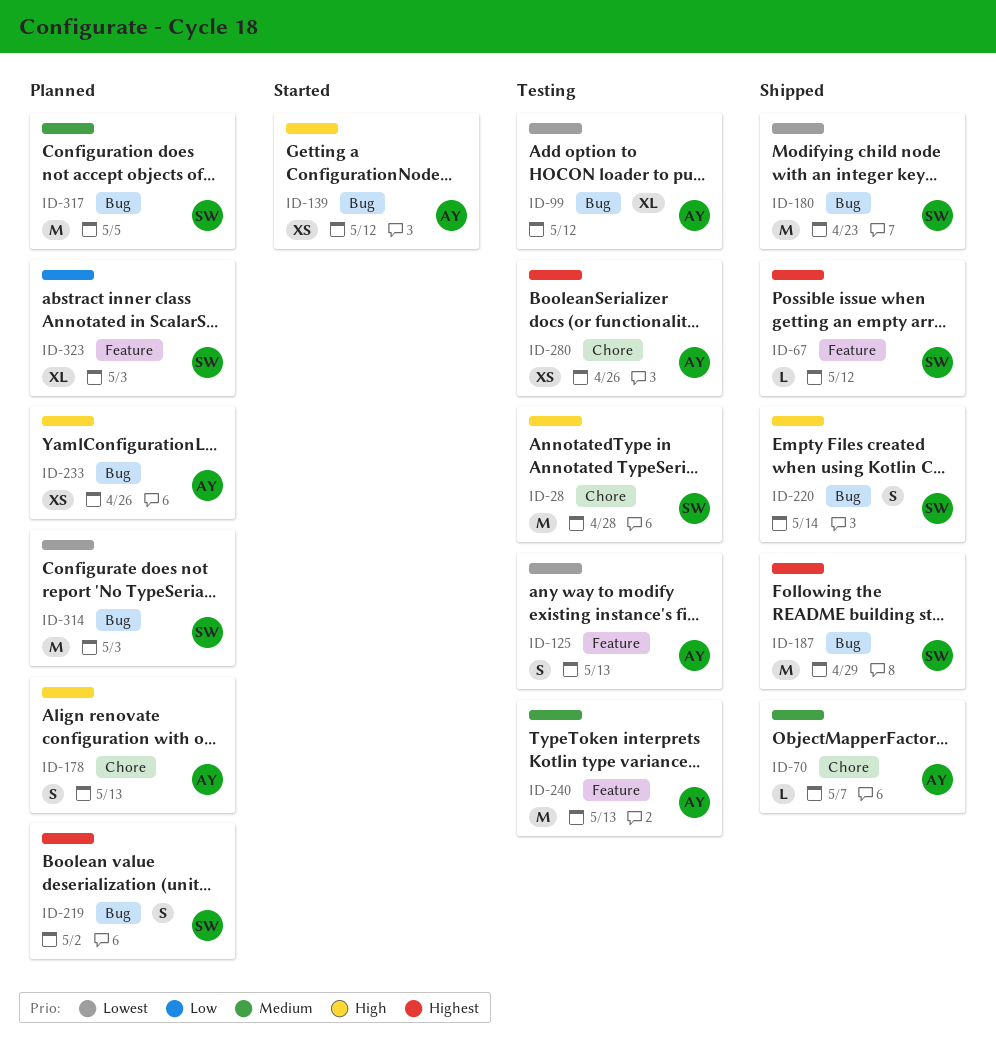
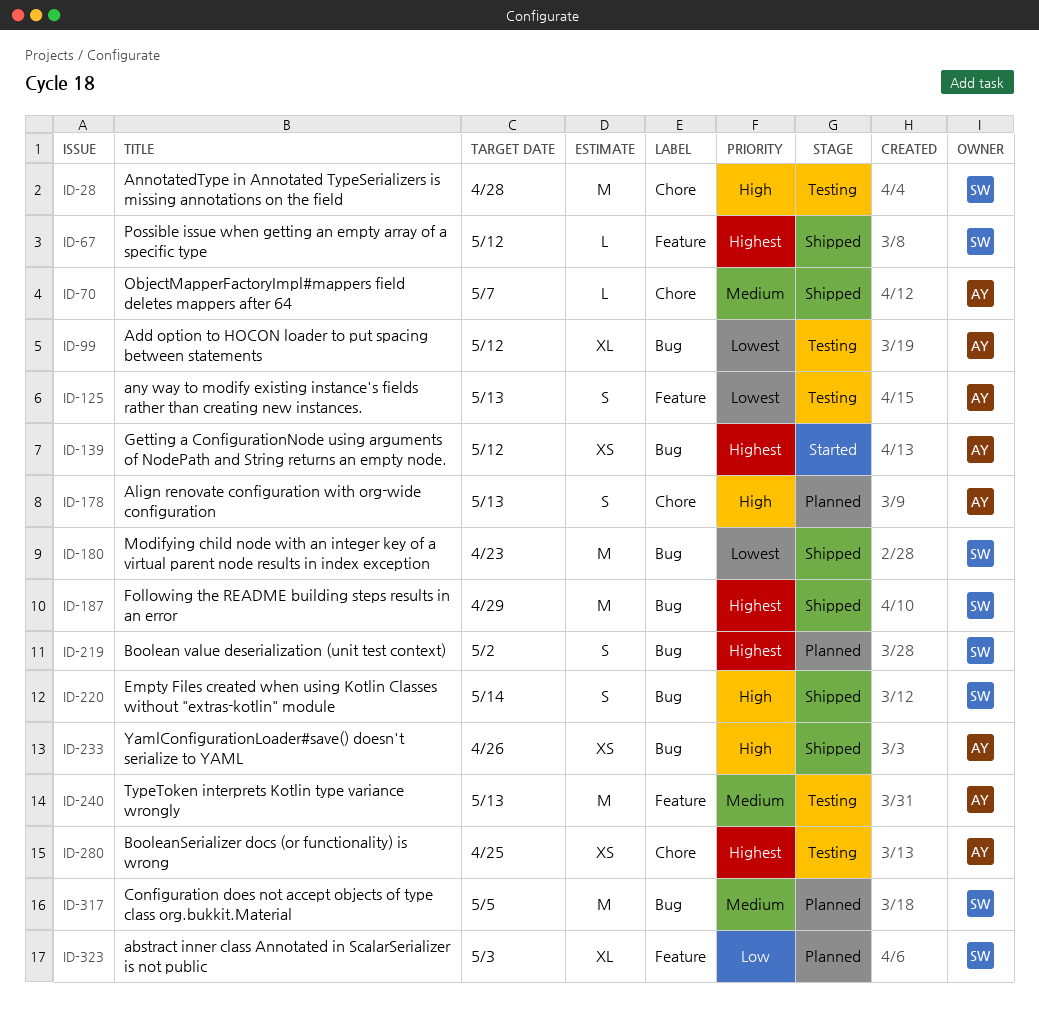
ID-139, priority: High -> Highest
ID-233, status: Planned -> Shipped
ID-280, due: Apr 26 -> Apr 25
ID-314: present -> none

